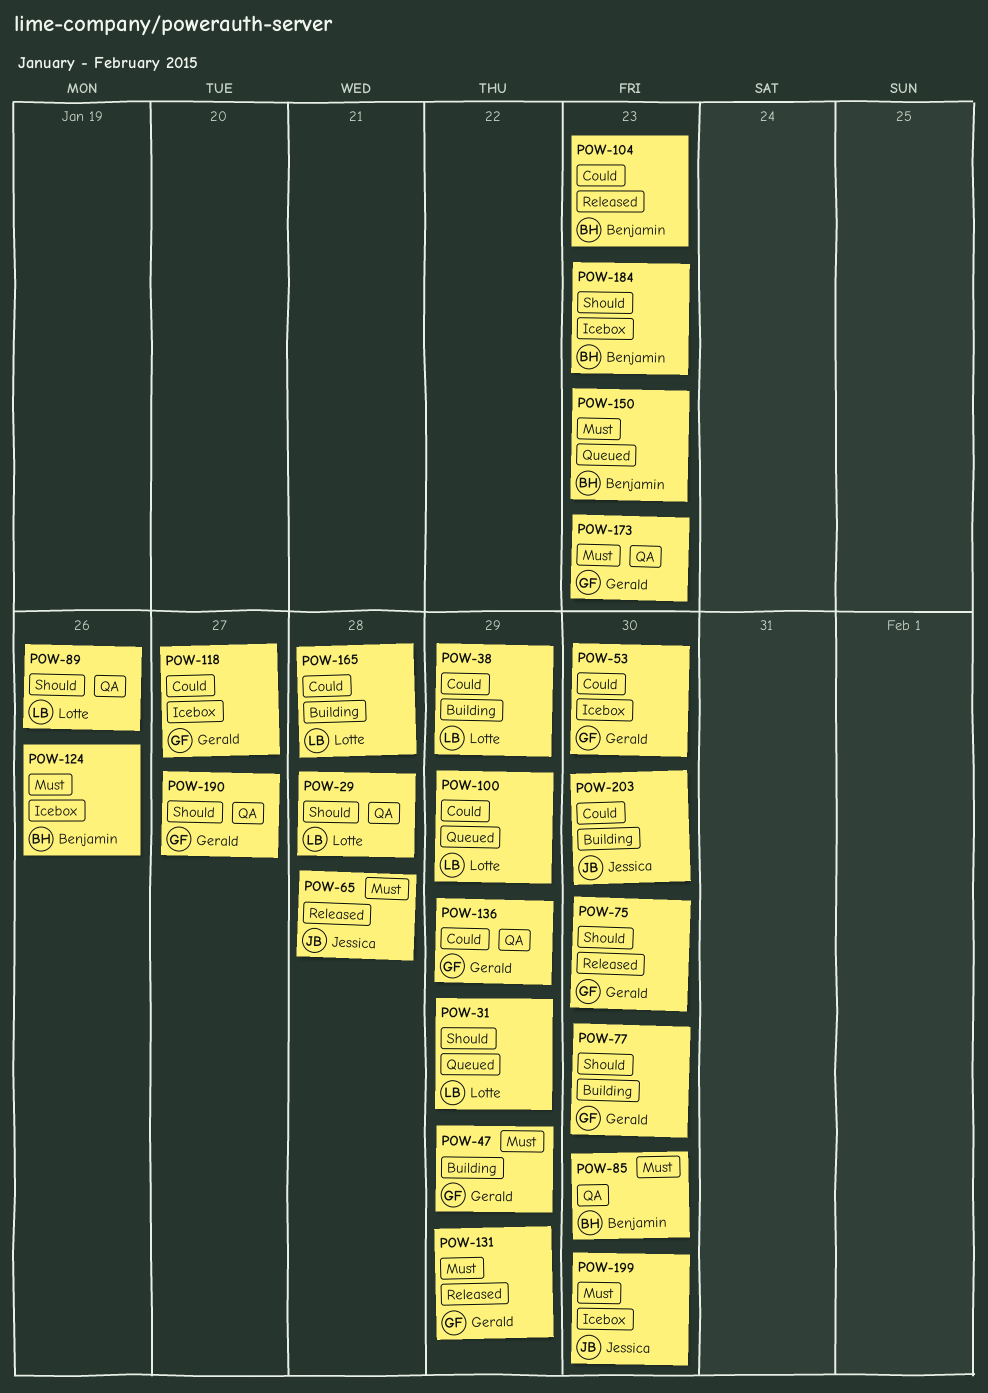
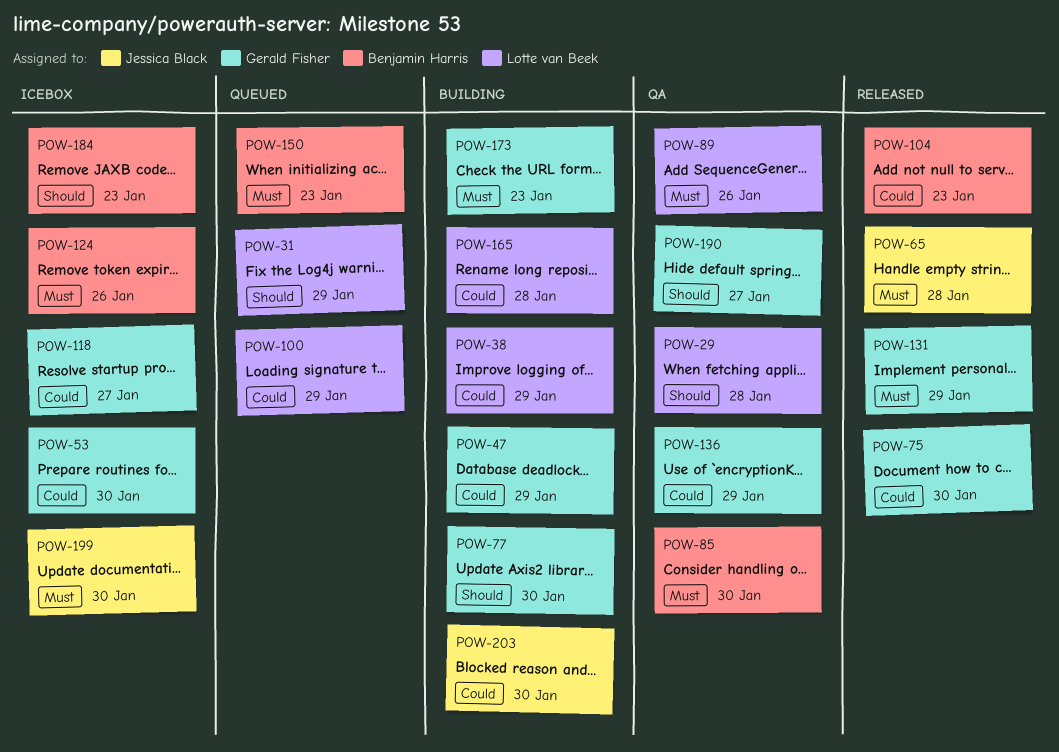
POW-47, priority: Must -> Could
POW-75, priority: Should -> Could
POW-89, priority: Should -> Must
POW-173, status: QA -> Building

